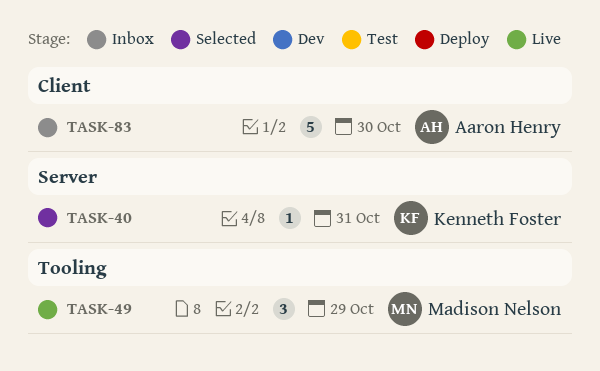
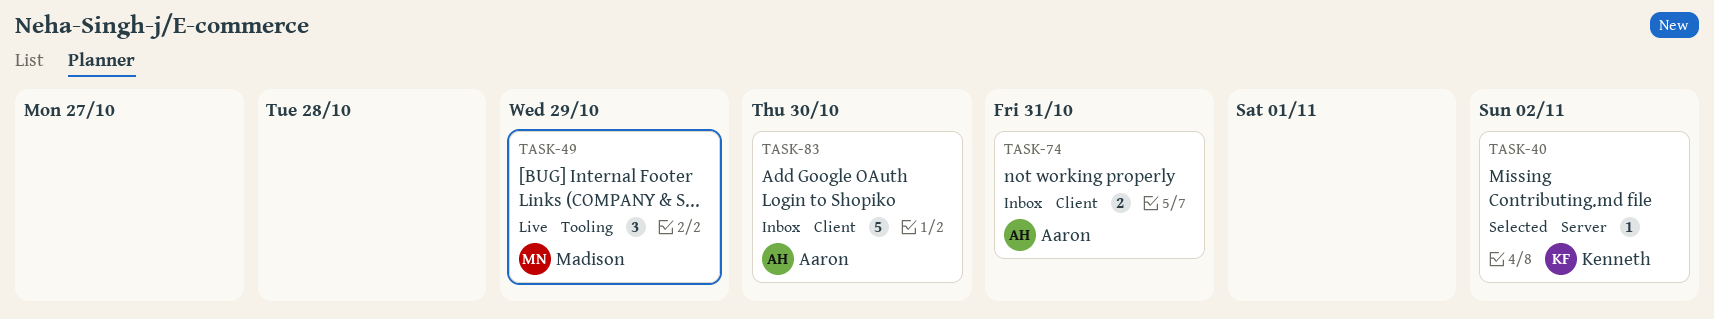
TASK-40, due: Oct 31 -> Nov 2
TASK-74: none -> present

